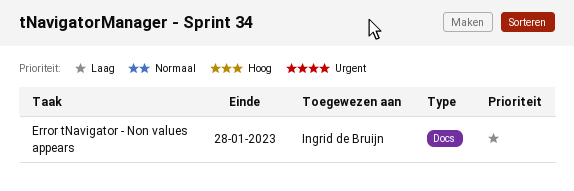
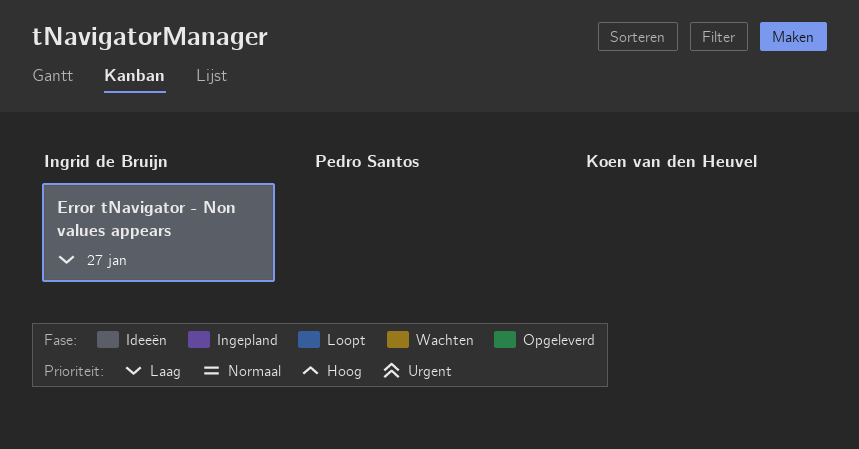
Error tNavigator - Non values appears, due: Jan 28 -> Jan 27

